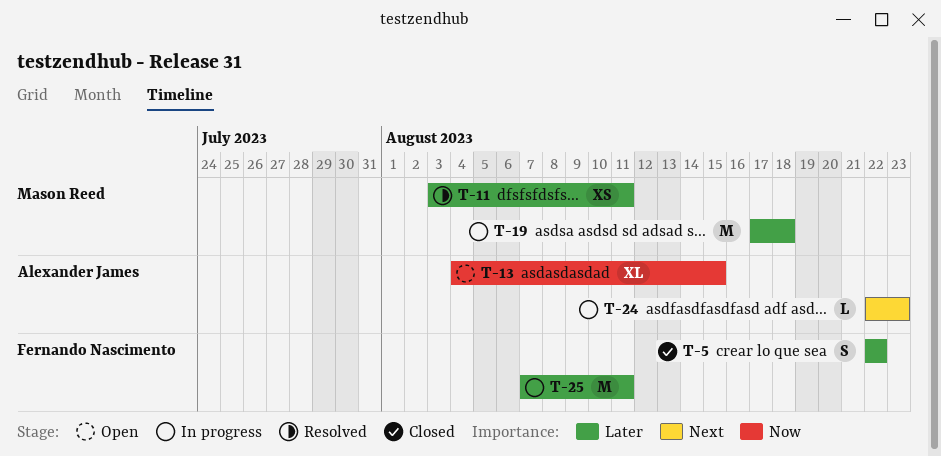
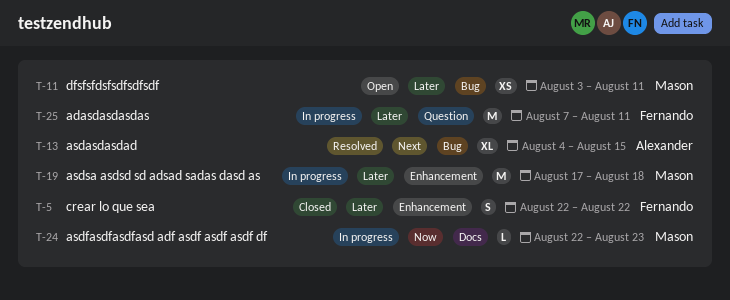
T-11, status: Resolved -> Open
T-13, status: Open -> Resolved
T-13, priority: Now -> Next
T-24, owner: Alexander James -> Mason Reed
T-24, priority: Next -> Now

